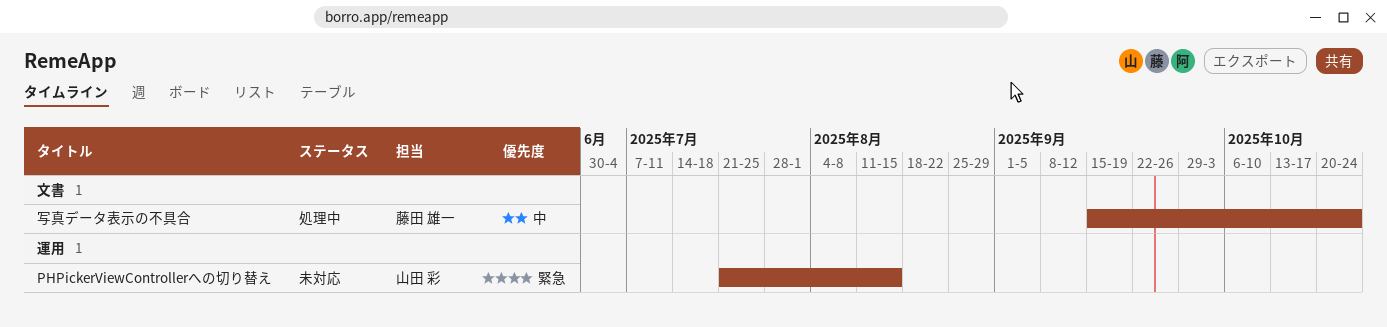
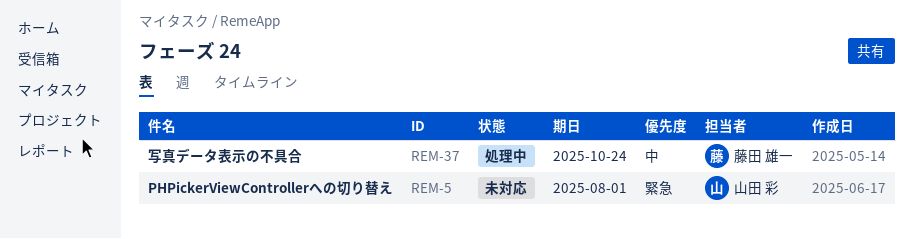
PHPickerViewControllerへの切り替え, due: Aug 15 -> Aug 1

